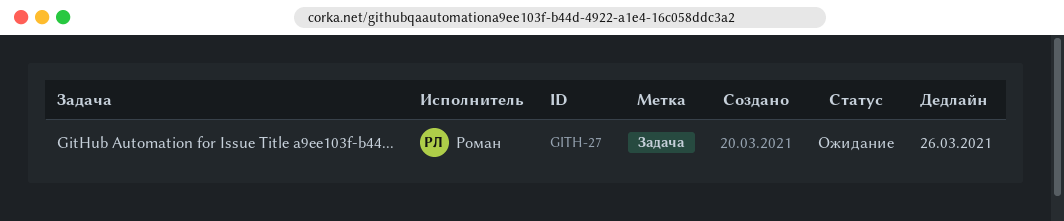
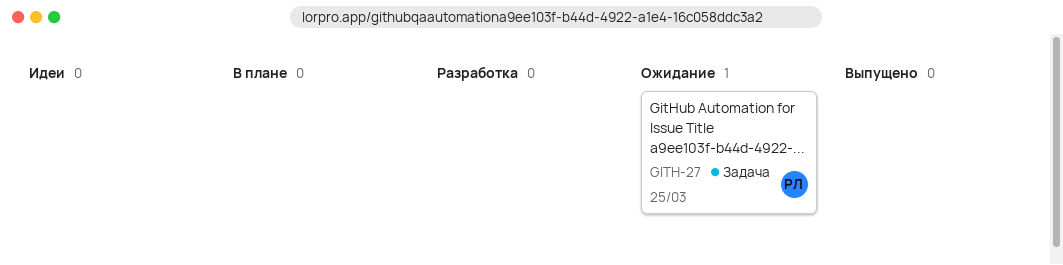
GITH-27, due: Mar 26 -> Mar 25

